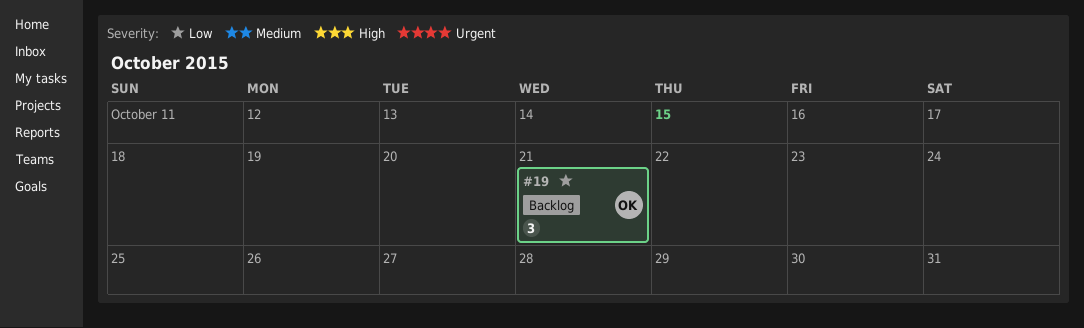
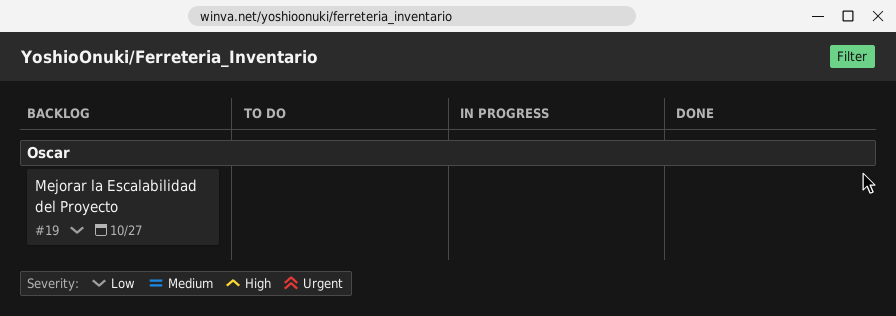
#19, due: Oct 21 -> Oct 27

